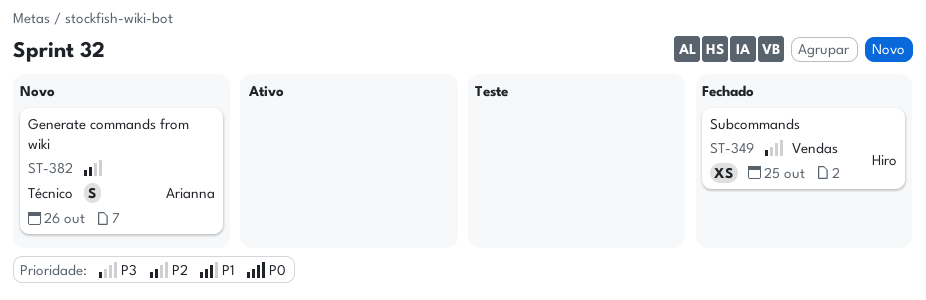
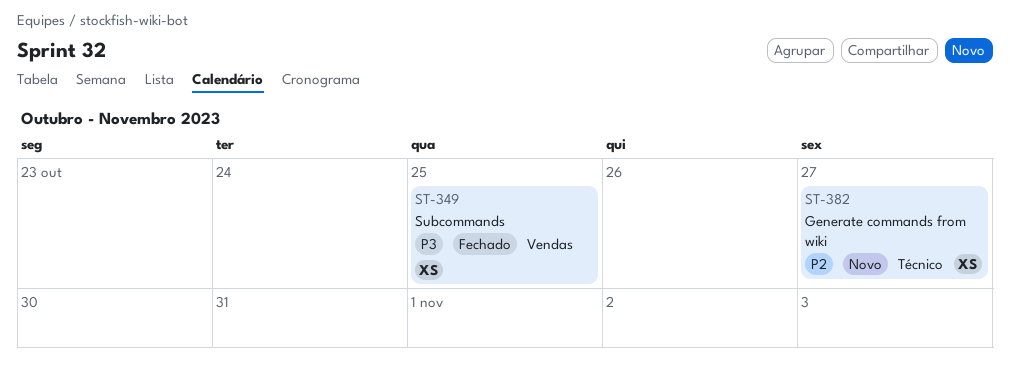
ST-382, estimate: S -> XS
ST-382, due: Oct 26 -> Oct 27

